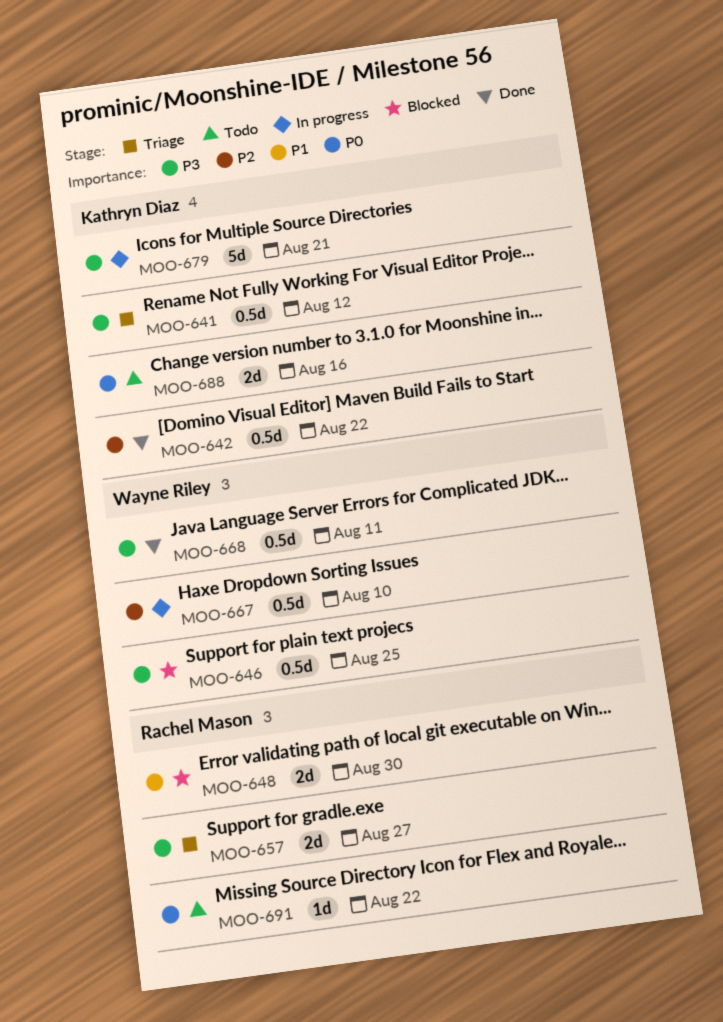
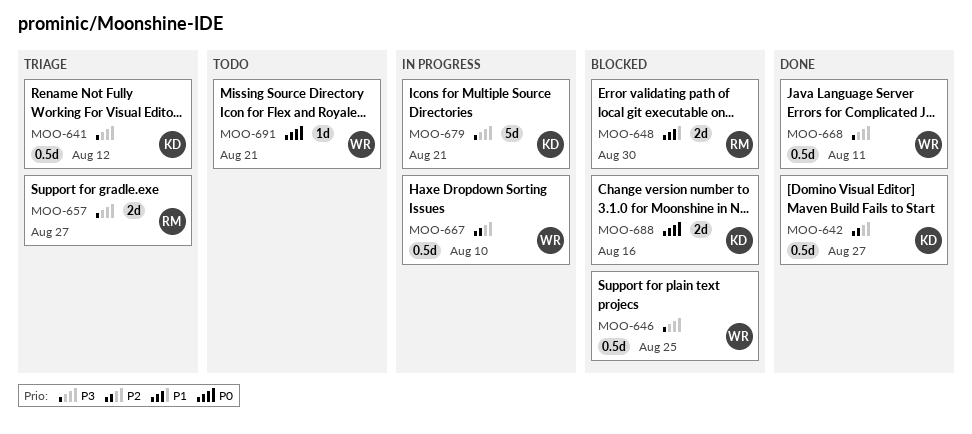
MOO-642, due: Aug 22 -> Aug 27
MOO-688, status: Todo -> Blocked
MOO-691, owner: Rachel Mason -> Wayne Riley
MOO-691, due: Aug 22 -> Aug 21

